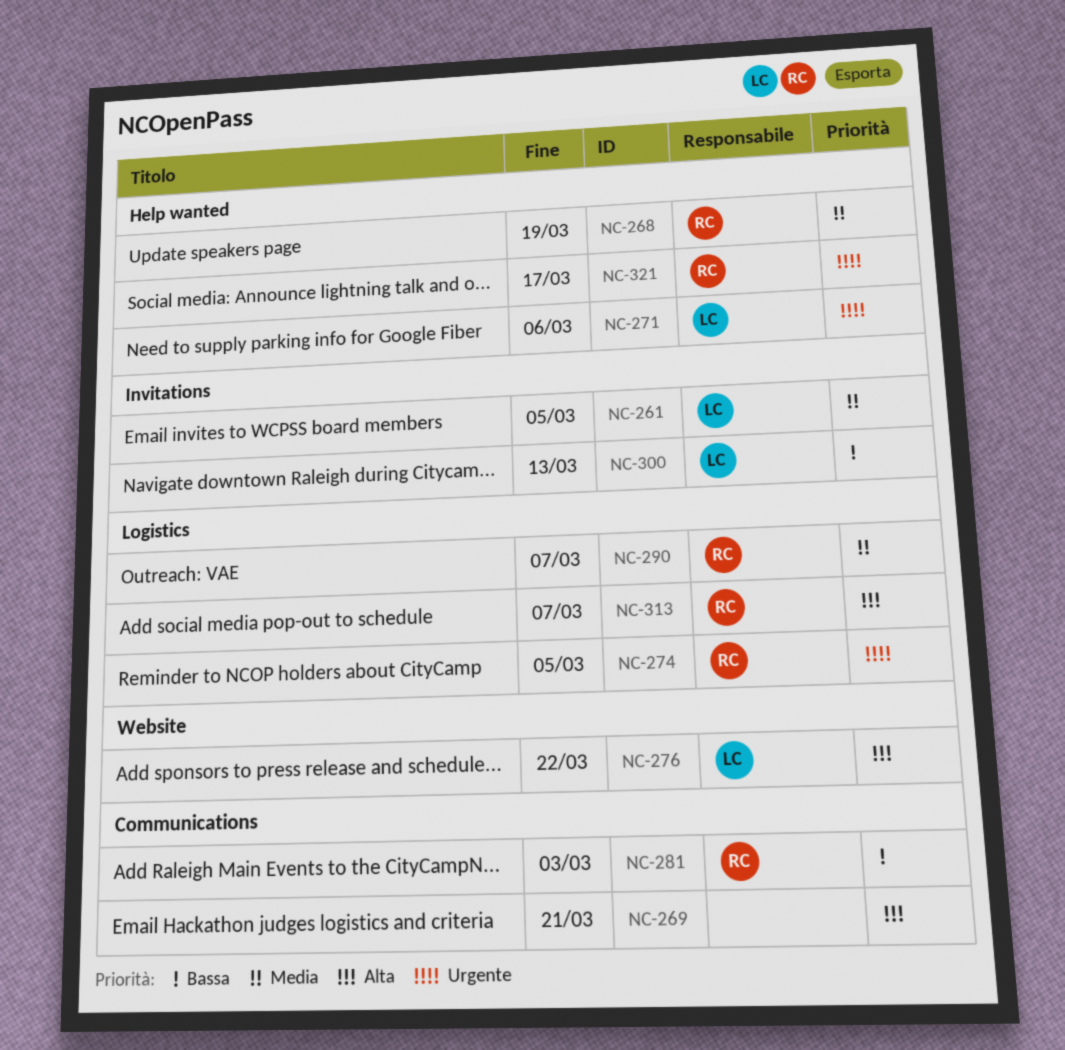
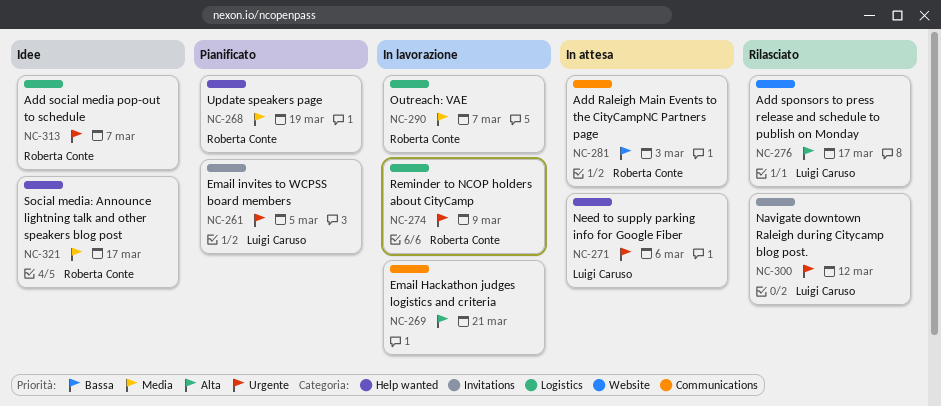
NC-261, priority: Media -> Urgente
NC-274, due: Mar 5 -> Mar 9
NC-276, due: Mar 22 -> Mar 17
NC-300, priority: Bassa -> Urgente
NC-300, due: Mar 13 -> Mar 12
NC-313, priority: Alta -> Urgente
NC-321, priority: Urgente -> Media

